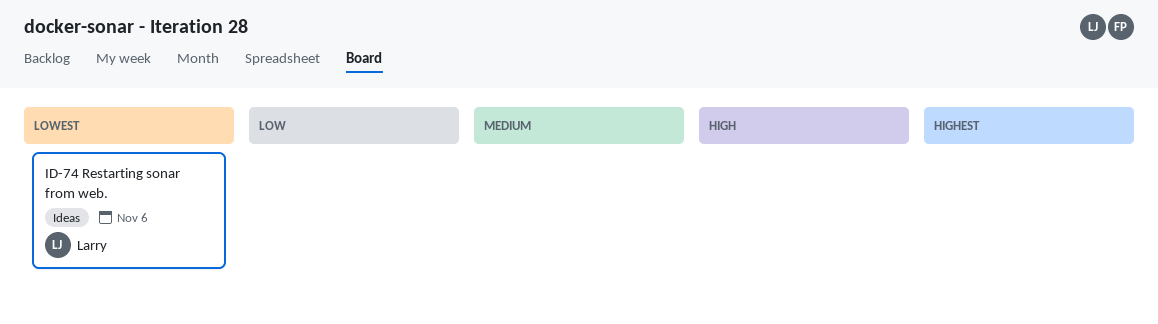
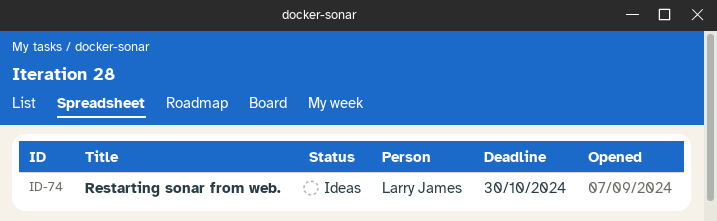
ID-74, due: Nov 6 -> Oct 30

